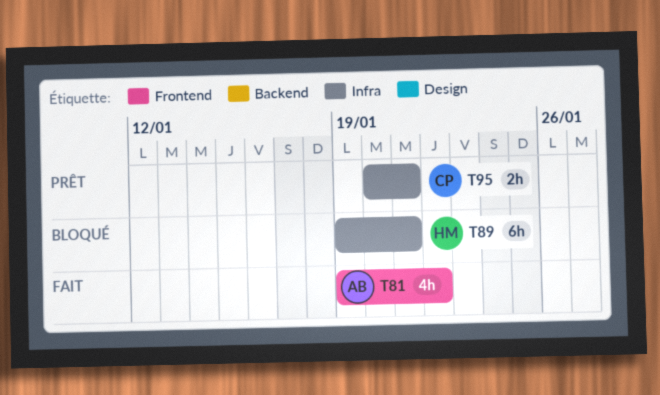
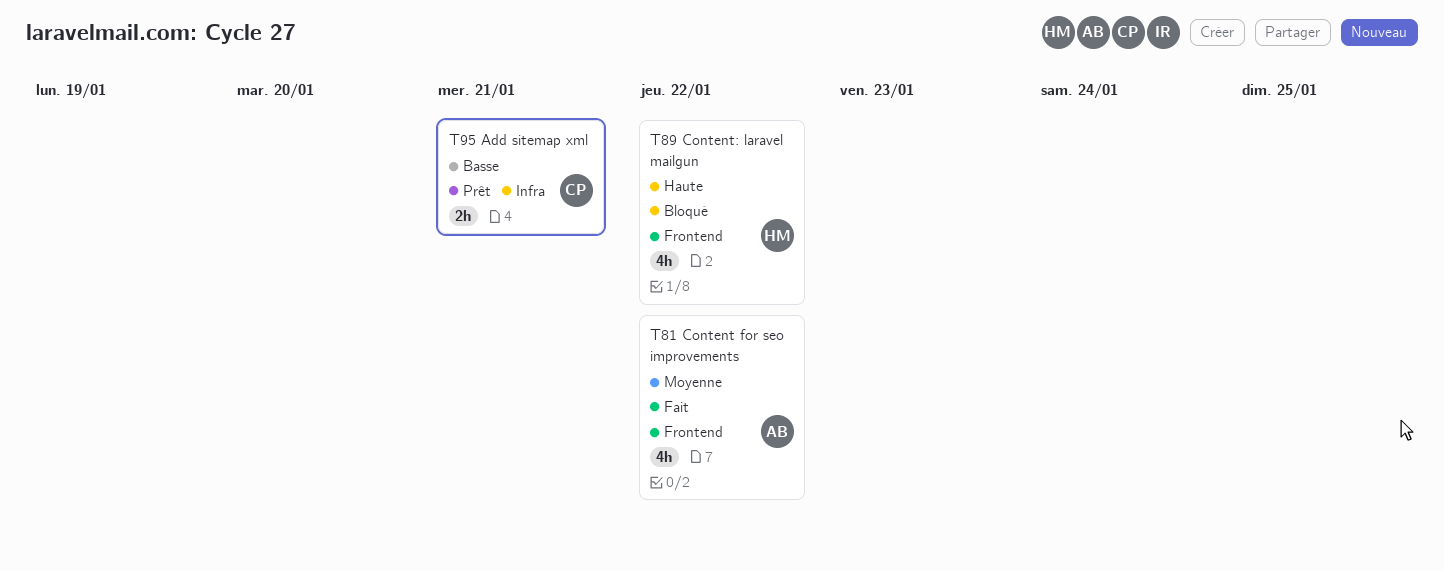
T89, label: Infra -> Frontend
T89, estimate: 6h -> 4h
T89, due: Jan 21 -> Jan 22

